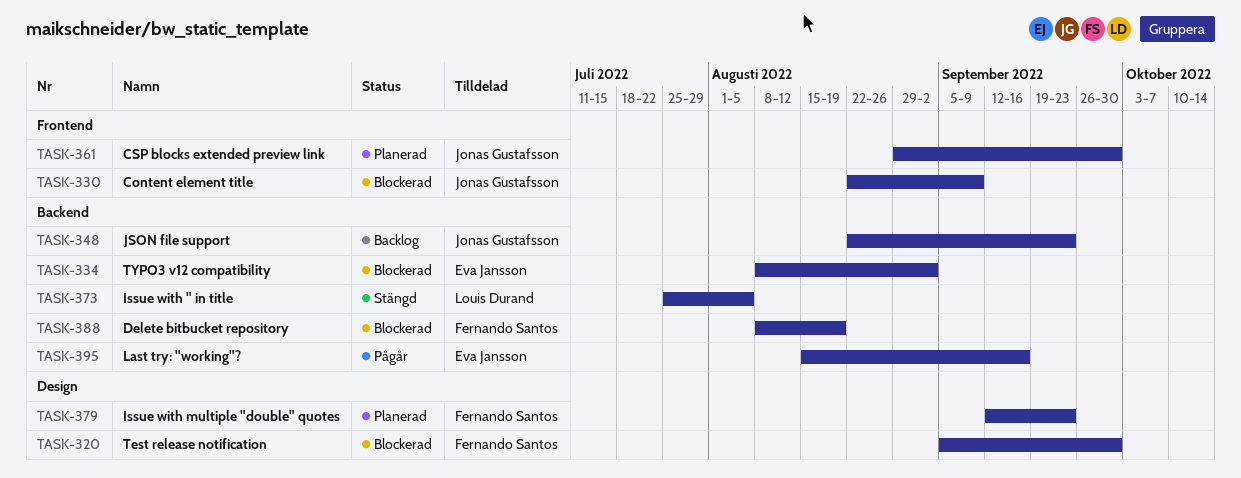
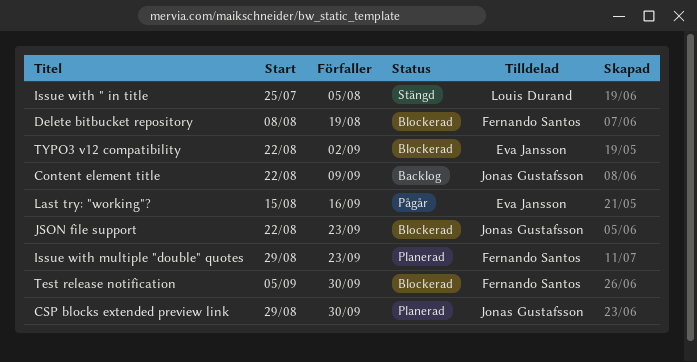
Content element title, status: Blockerad -> Backlog
Issue with multiple "double" quotes, start: Sep 12 -> Aug 29
JSON file support, status: Backlog -> Blockerad
TYPO3 v12 compatibility, start: Aug 8 -> Aug 22

